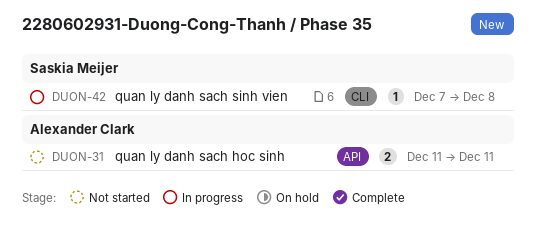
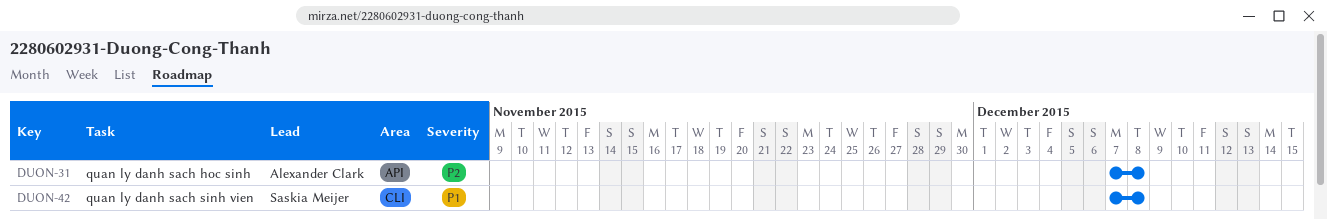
DUON-31, start: Dec 11 -> Dec 7
DUON-31, due: Dec 11 -> Dec 8

